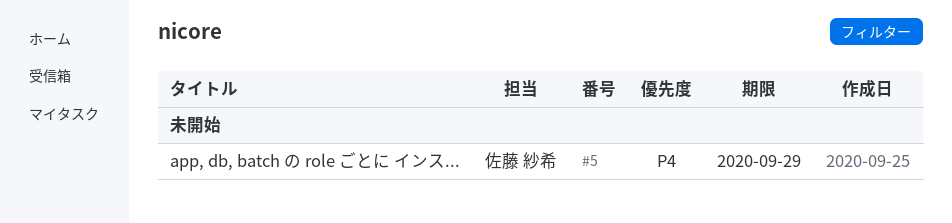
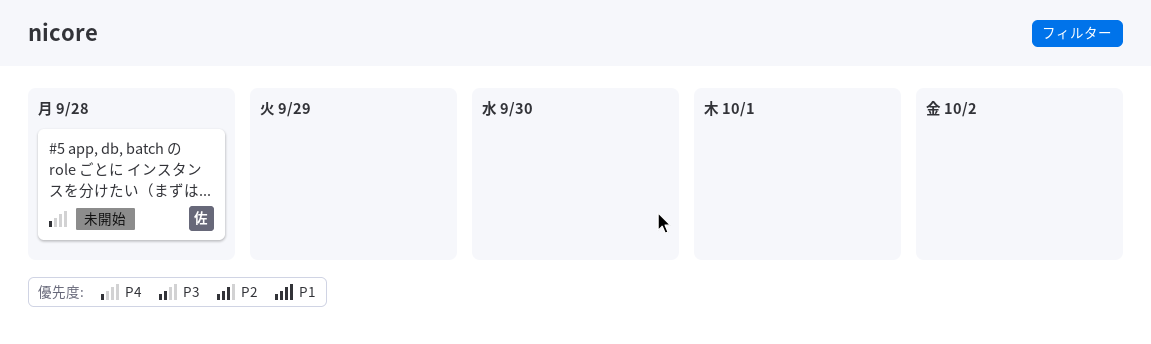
#5, due: Sep 29 -> Sep 28

